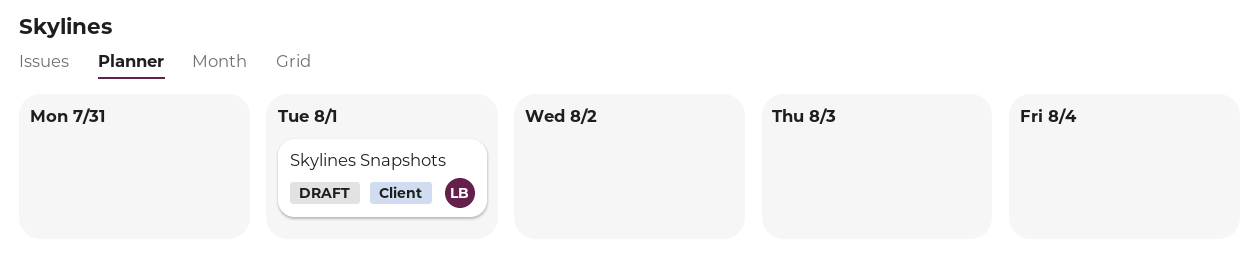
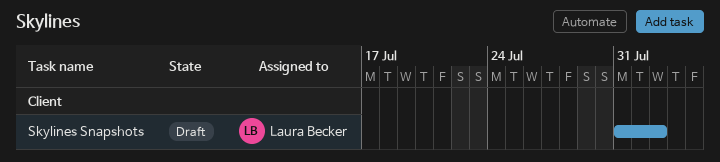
Skylines Snapshots, due: Aug 1 -> Aug 2

